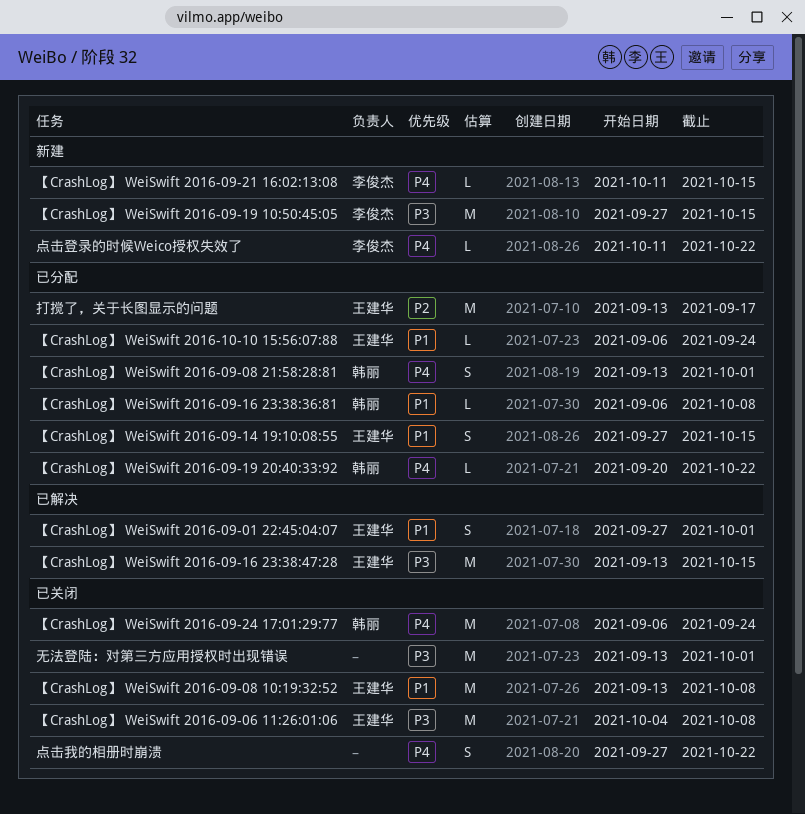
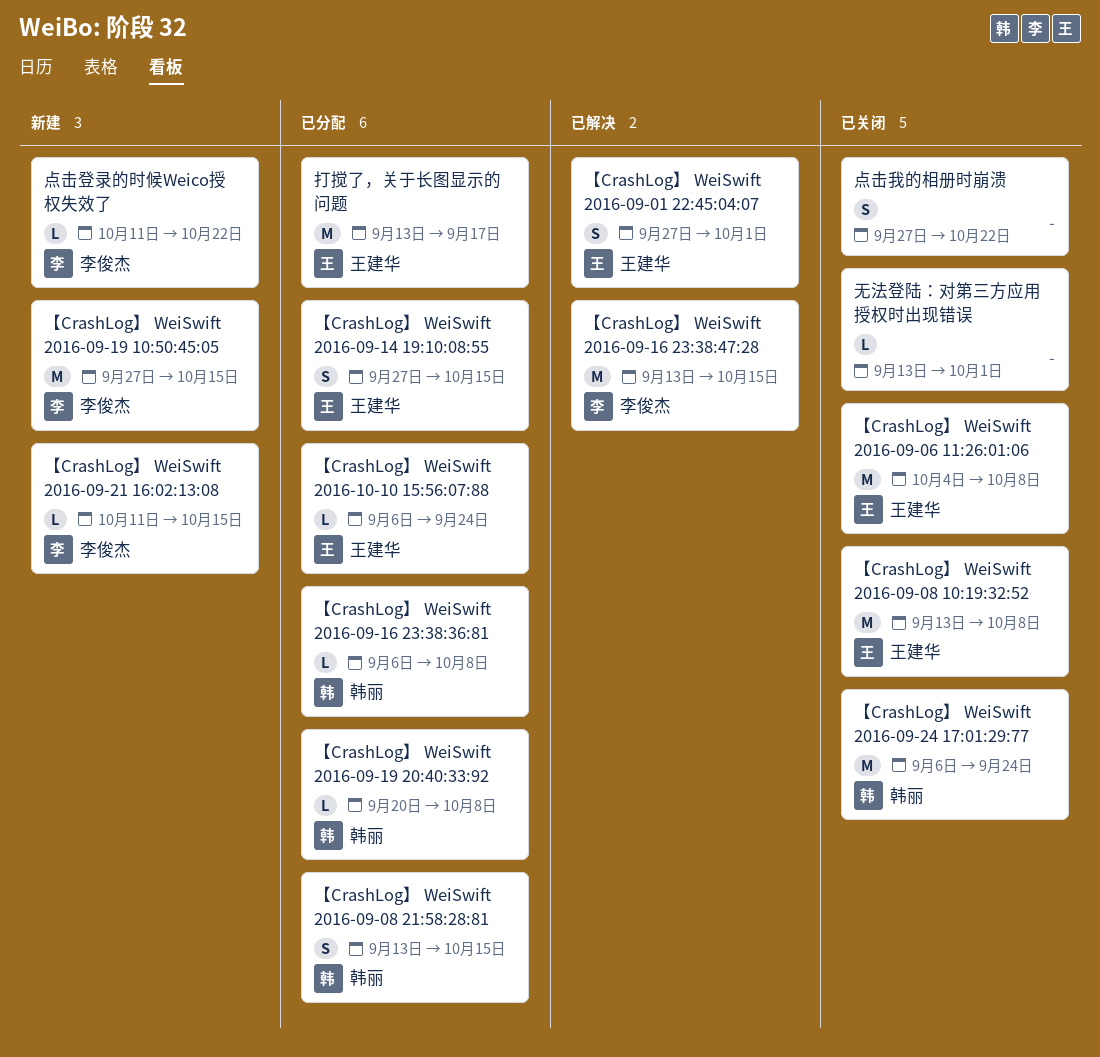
【CrashLog】 WeiSwift 2016-09-08 21:58:28:81, due: Oct 1 -> Oct 15
【CrashLog】 WeiSwift 2016-09-16 23:38:47:28, owner: 王建华 -> 李俊杰
【CrashLog】 WeiSwift 2016-09-19 20:40:33:92, due: Oct 22 -> Oct 8
无法登陆：对第三方应用授权时出现错误, estimate: M -> L

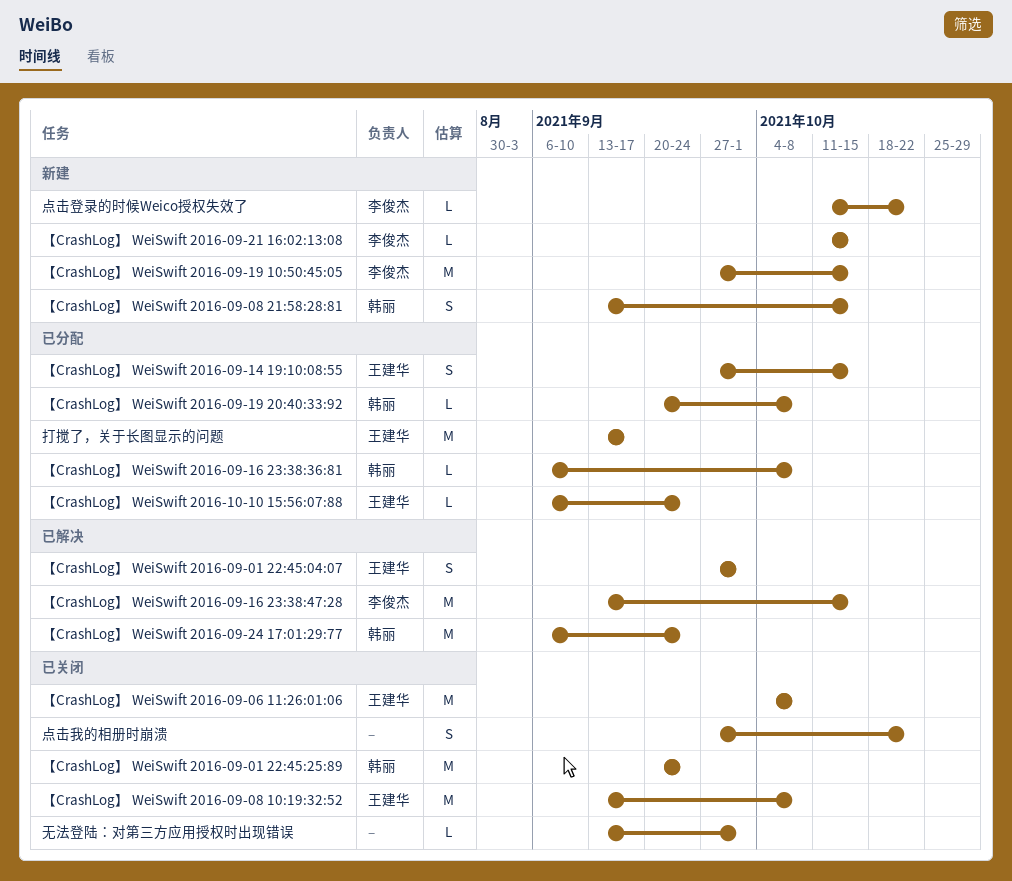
【CrashLog】 WeiSwift 2016-09-01 22:45:25:89: none -> present
【CrashLog】 WeiSwift 2016-09-08 21:58:28:81, status: 已分配 -> 新建
【CrashLog】 WeiSwift 2016-09-24 17:01:29:77, status: 已关闭 -> 已解决

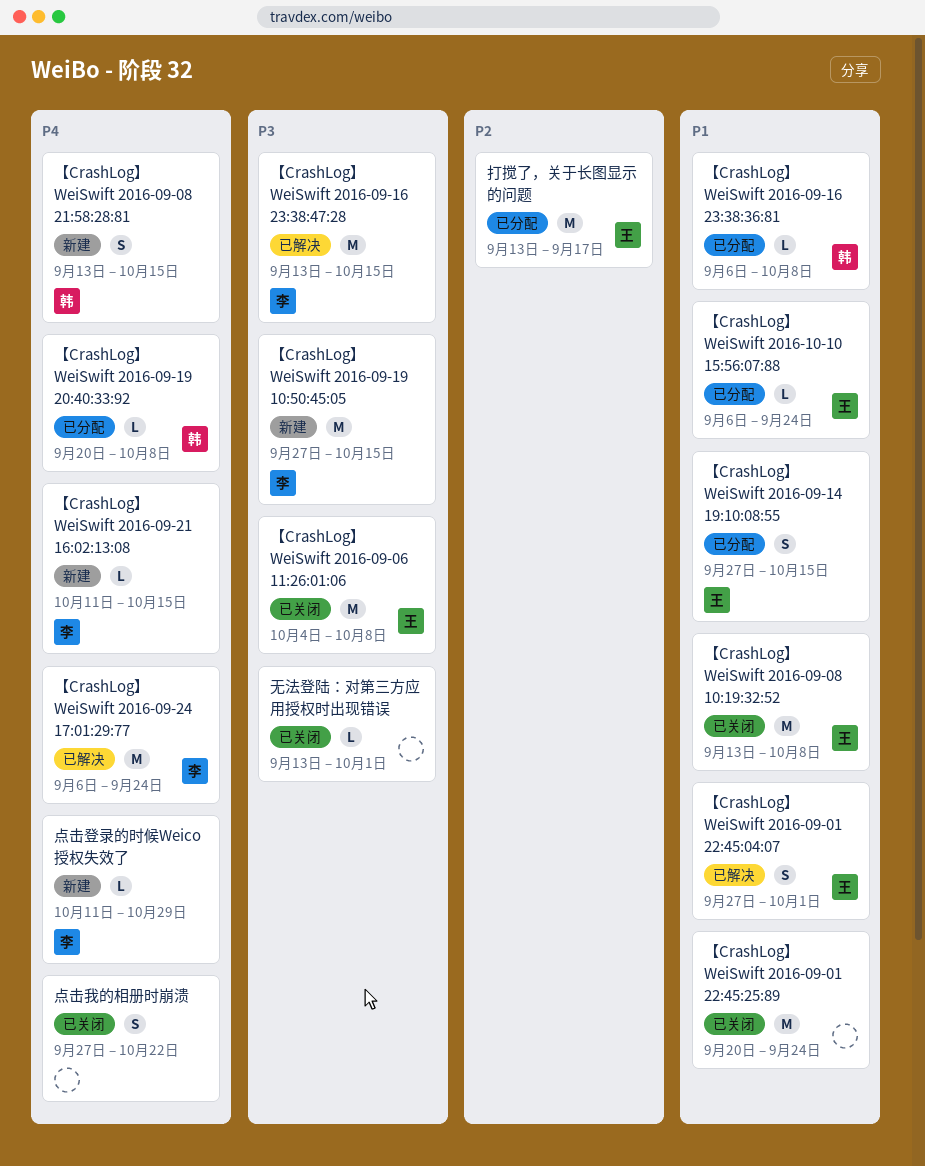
【CrashLog】 WeiSwift 2016-09-01 22:45:25:89, owner: 韩丽 -> none
【CrashLog】 WeiSwift 2016-09-24 17:01:29:77, owner: 韩丽 -> 李俊杰
点击登录的时候Weico授权失效了, due: Oct 22 -> Oct 29

